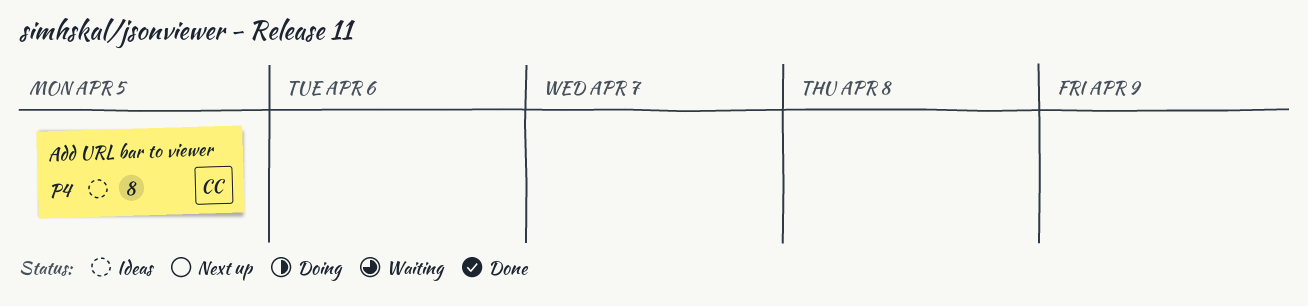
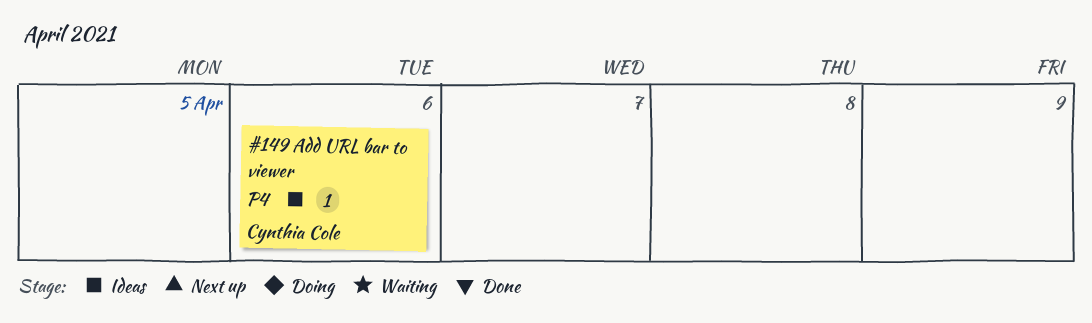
Add URL bar to viewer, estimate: 8 -> 1
Add URL bar to viewer, due: Apr 5 -> Apr 6

